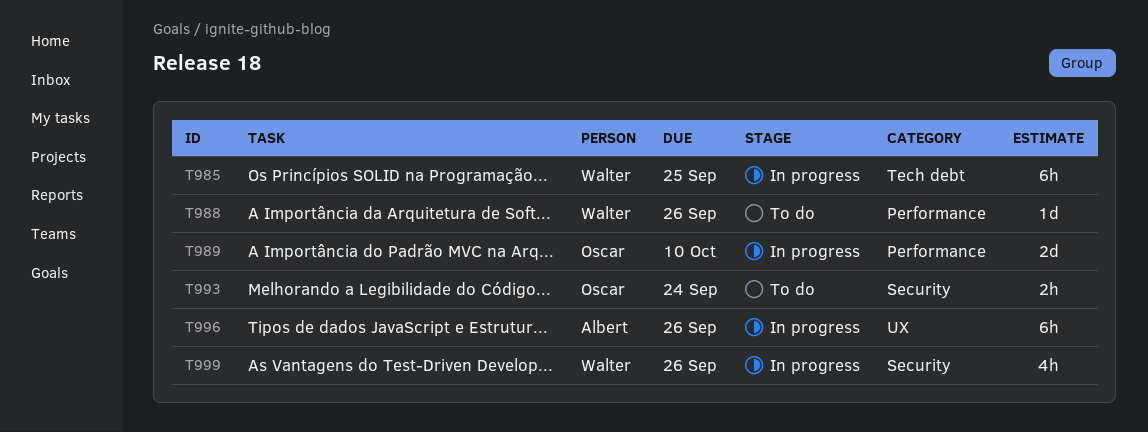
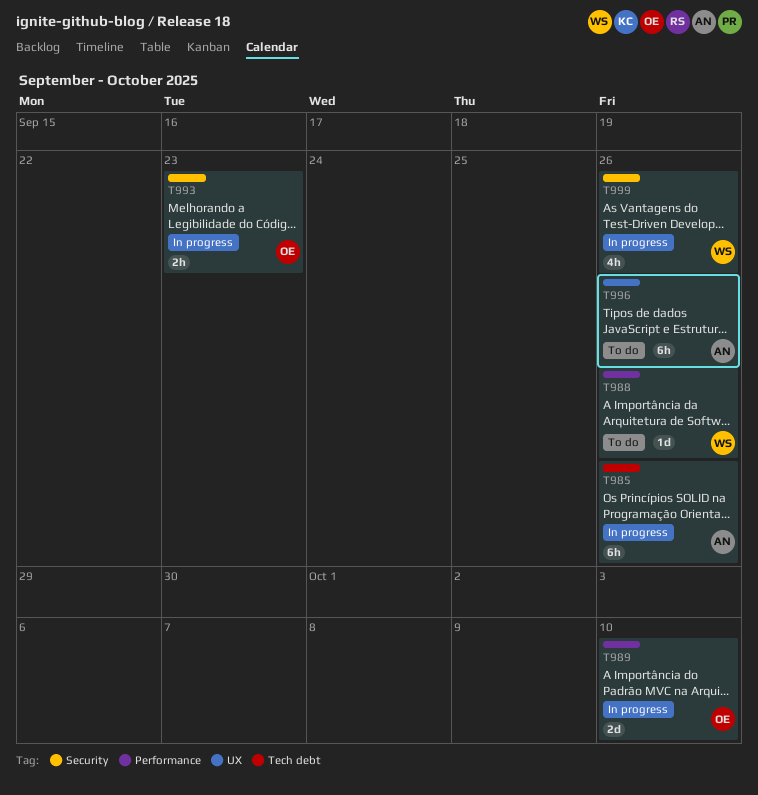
T985, owner: Walter -> Albert
T985, due: Sep 25 -> Sep 26
T993, status: To do -> In progress
T993, due: Sep 24 -> Sep 23
T996, status: In progress -> To do

